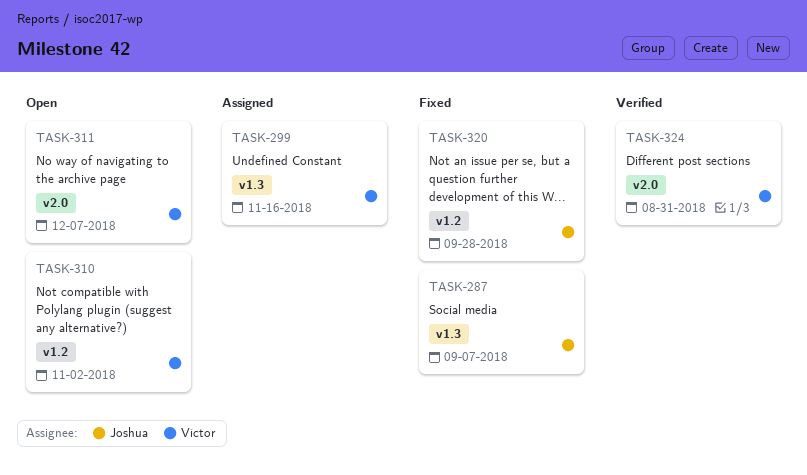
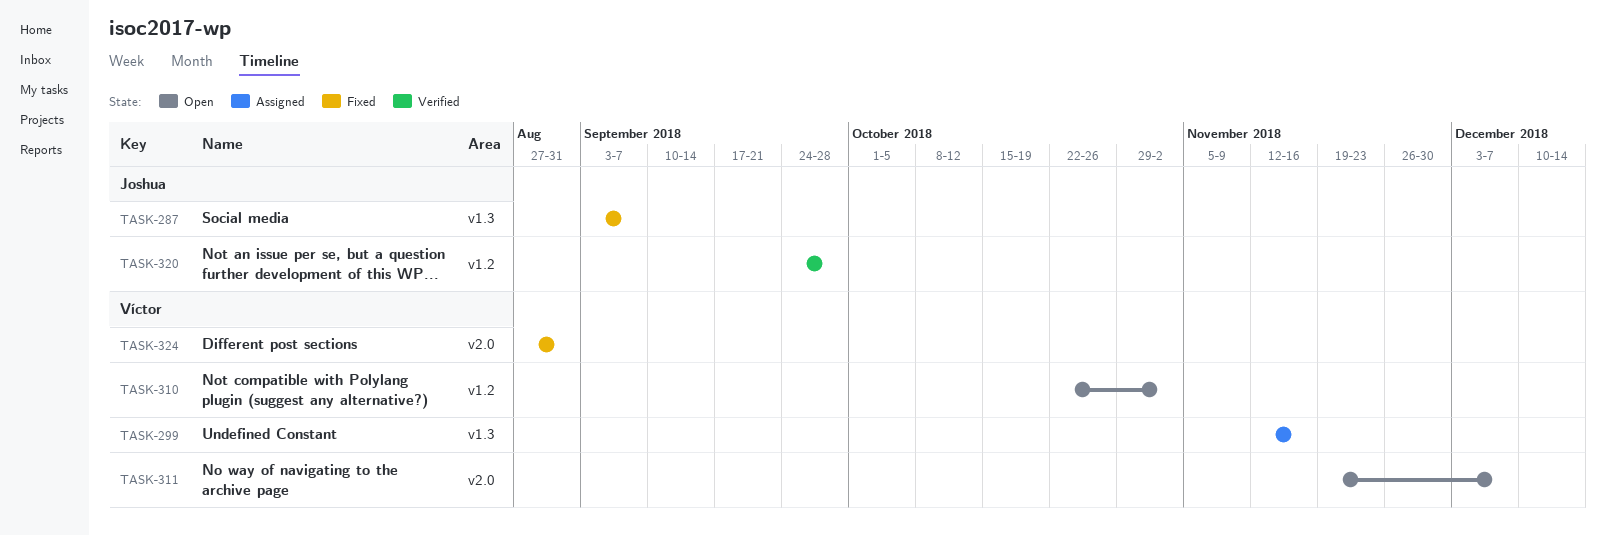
TASK-320, status: Fixed -> Verified
TASK-324, status: Verified -> Fixed

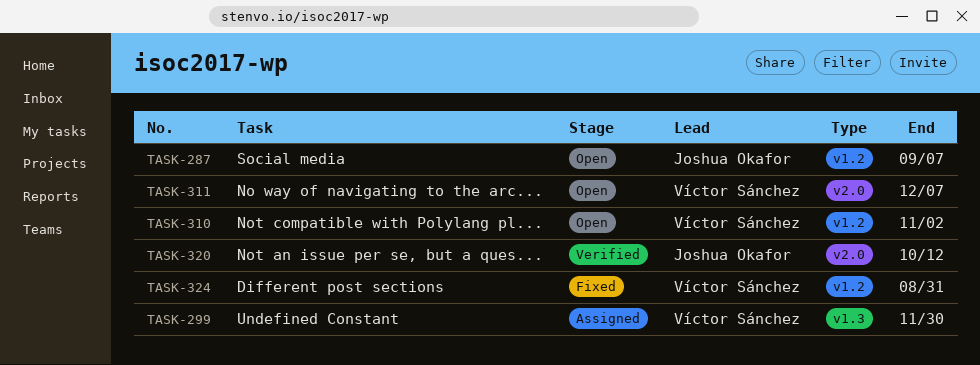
TASK-287, status: Fixed -> Open
TASK-287, label: v1.3 -> v1.2
TASK-299, due: Nov 16 -> Nov 30
TASK-320, label: v1.2 -> v2.0
TASK-320, due: Sep 28 -> Oct 12
TASK-324, label: v2.0 -> v1.2

